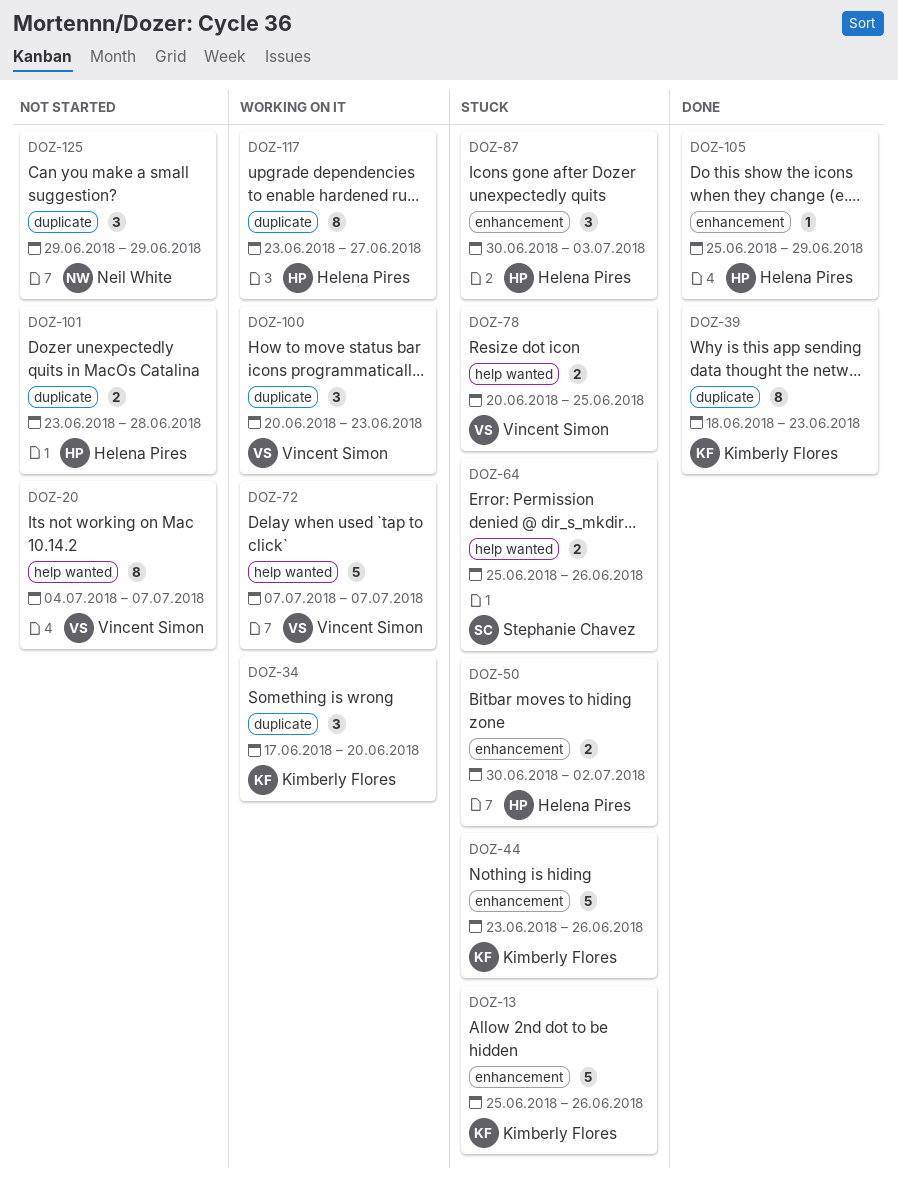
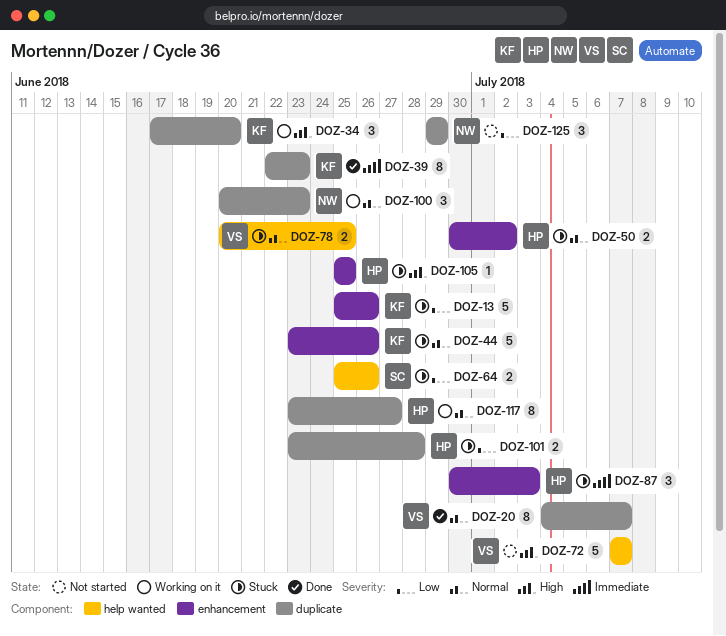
DOZ-20, status: Not started -> Done
DOZ-20, label: help wanted -> duplicate
DOZ-39, start: Jun 18 -> Jun 22
DOZ-72, status: Working on it -> Not started
DOZ-100, owner: Vincent Simon -> Neil White
DOZ-101, status: Not started -> Stuck
DOZ-105, status: Done -> Stuck
DOZ-105, due: Jun 29 -> Jun 25

